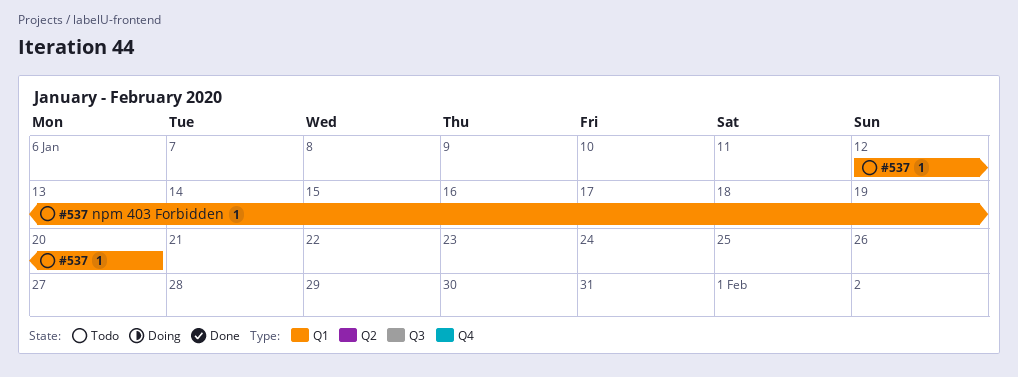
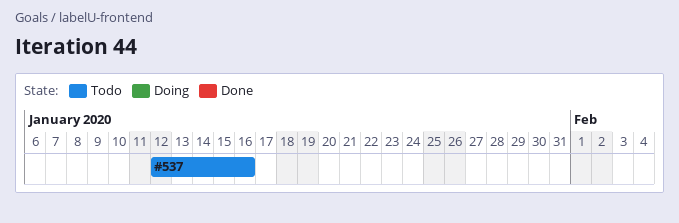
#537, due: Jan 20 -> Jan 16

